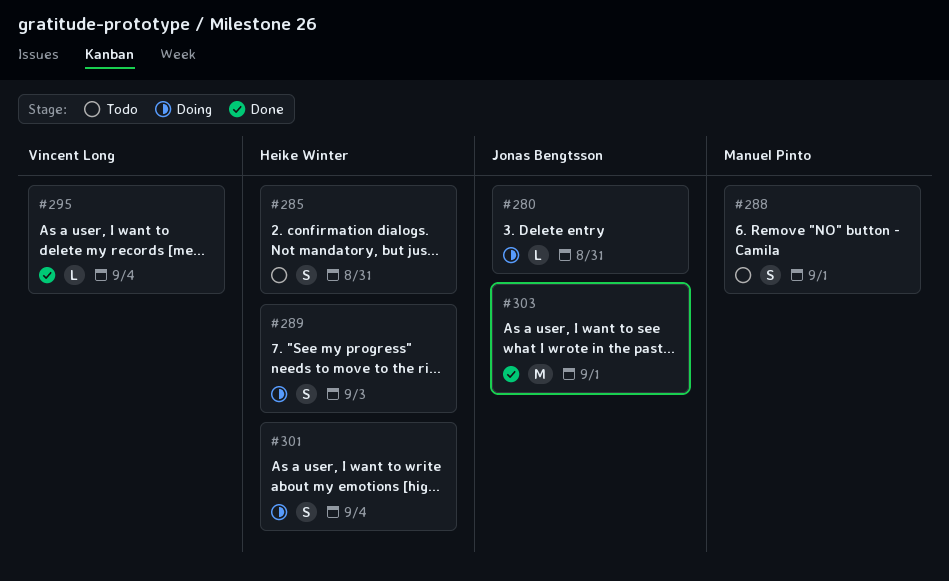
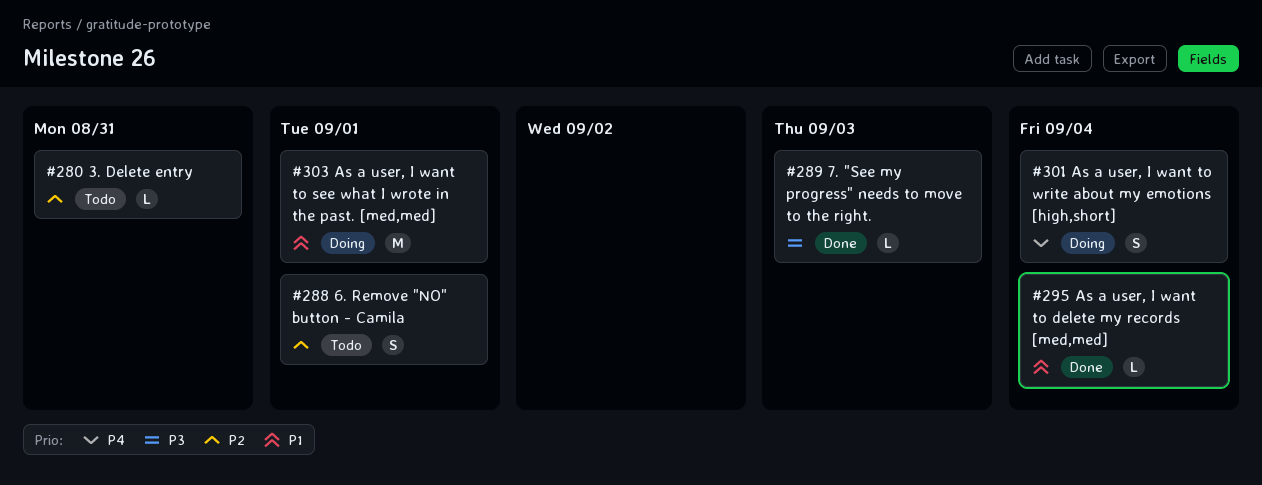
#280, status: Doing -> Todo
#285: present -> none
#289, status: Doing -> Done
#289, estimate: S -> L
#303, status: Done -> Doing

